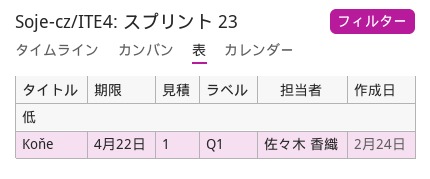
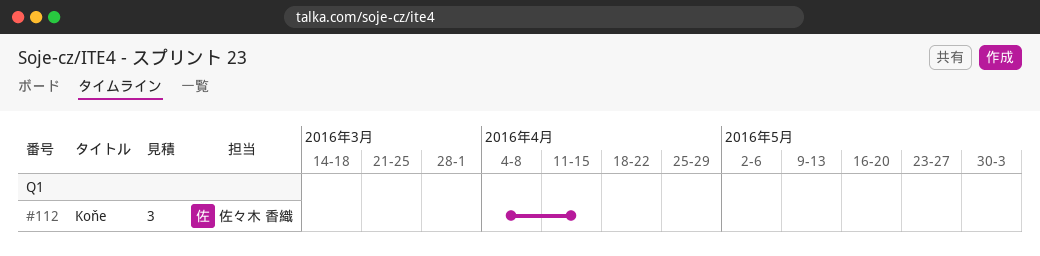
Koňe, estimate: 1 -> 3
Koňe, due: Apr 22 -> Apr 15

